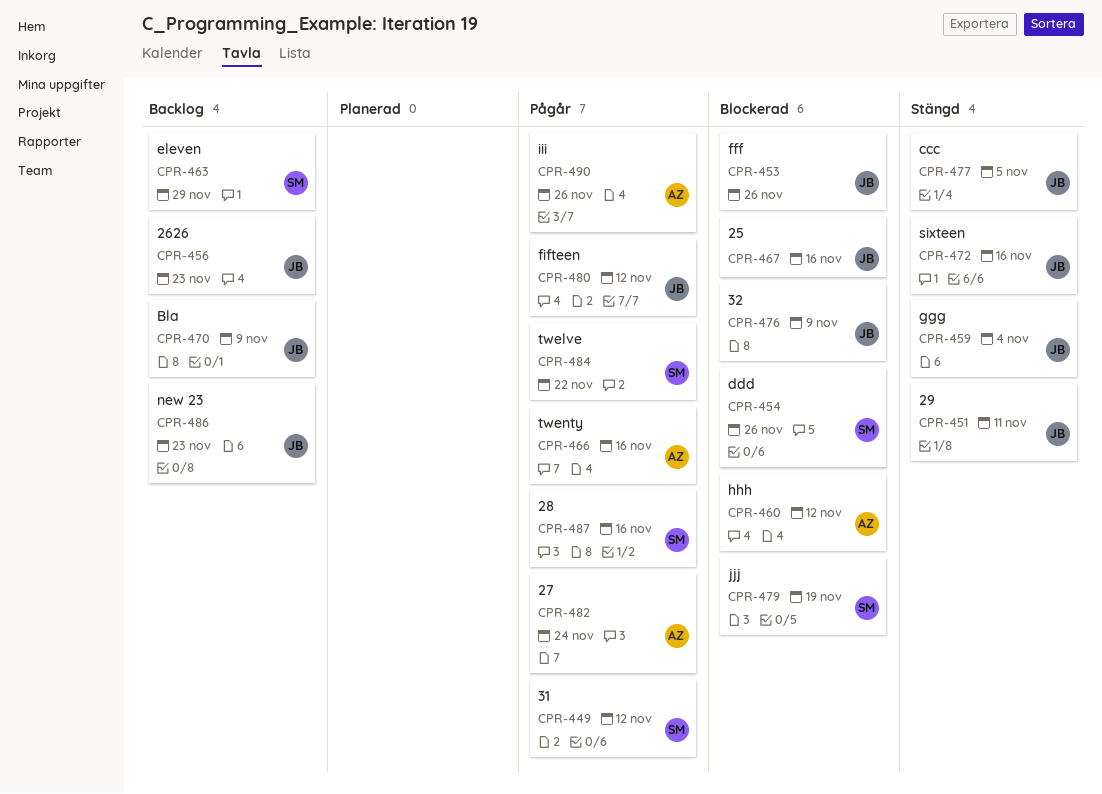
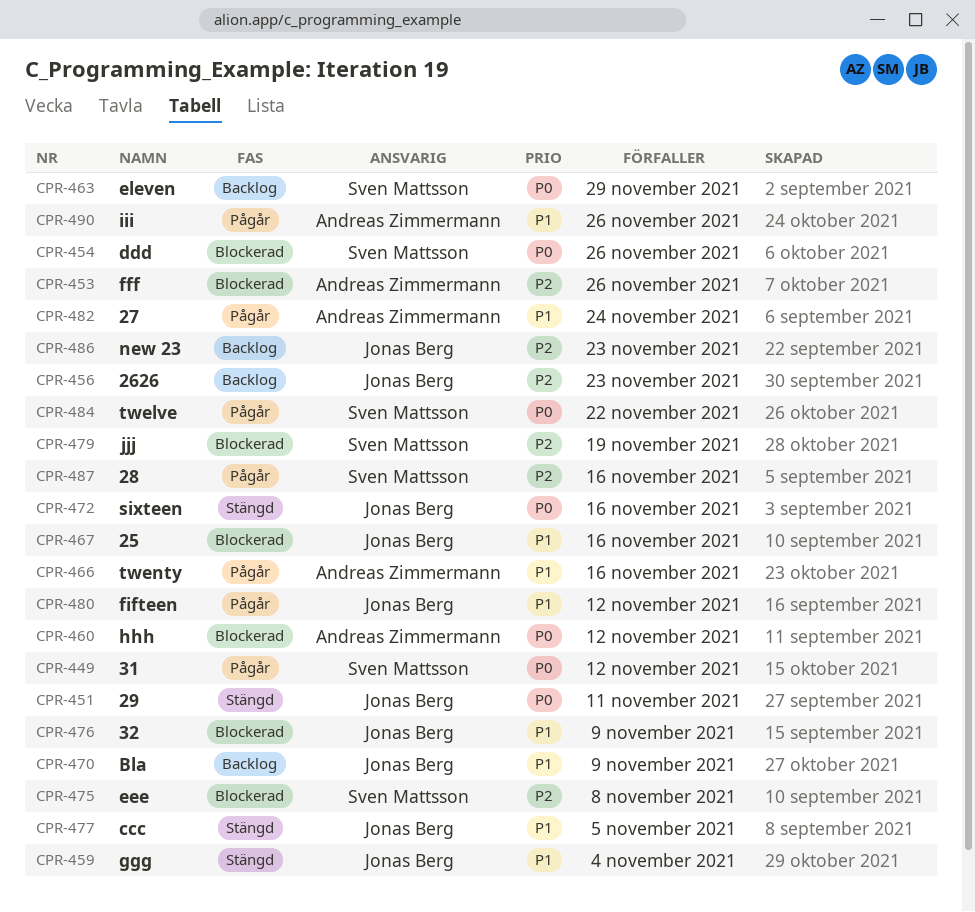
CPR-453, owner: Jonas Berg -> Andreas Zimmermann
CPR-475: none -> present

